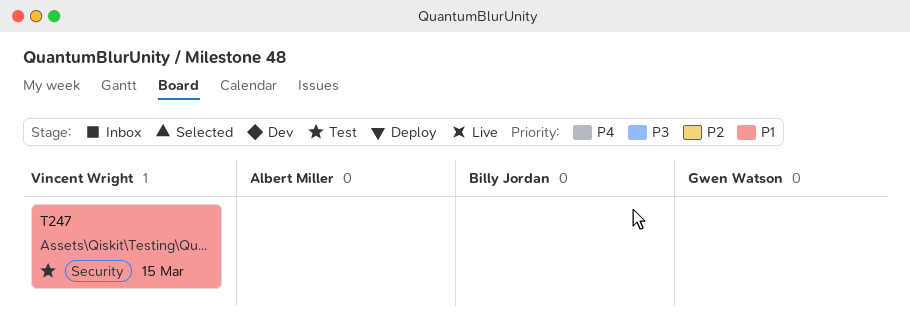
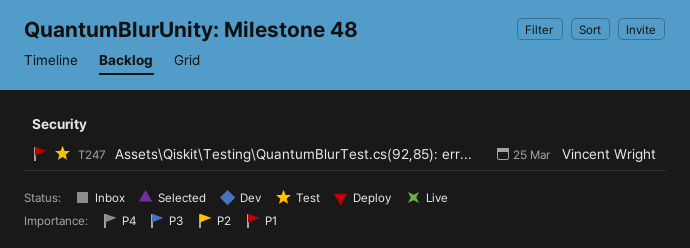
T247, due: Mar 15 -> Mar 25

